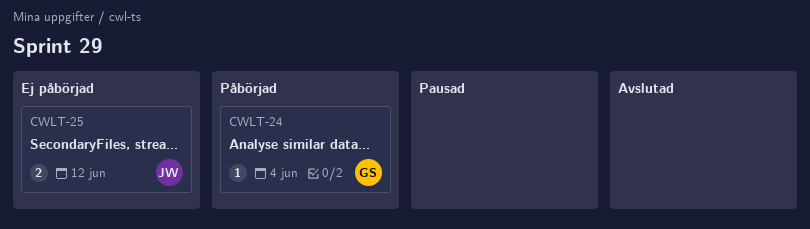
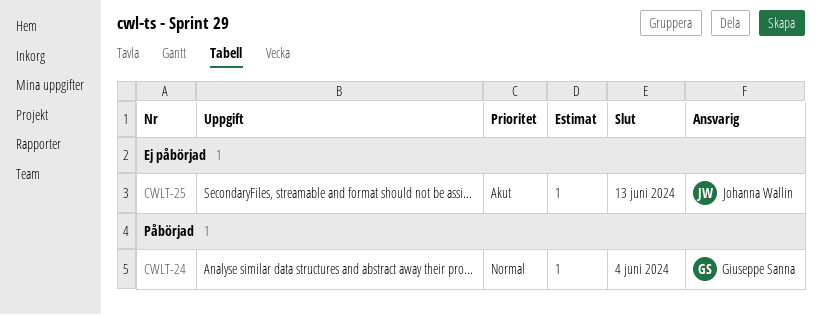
CWLT-25, estimate: 2 -> 1
CWLT-25, due: Jun 12 -> Jun 13

